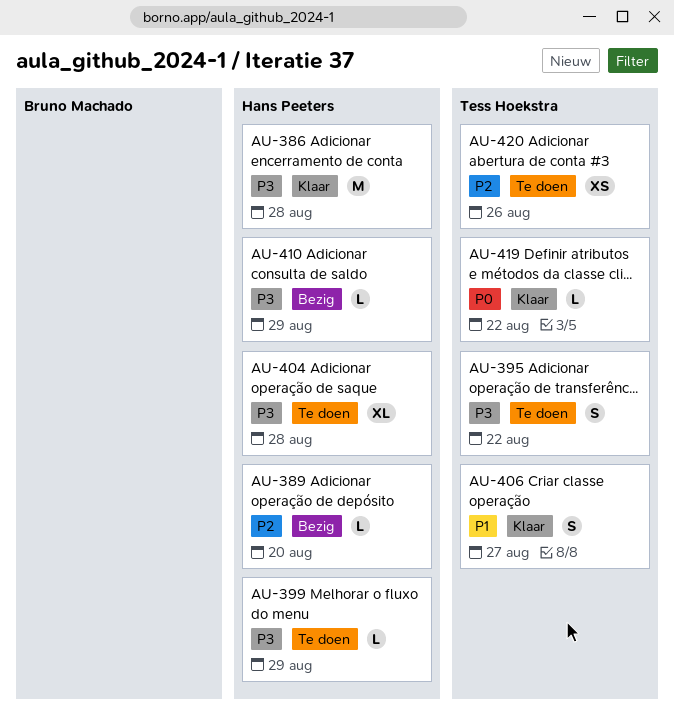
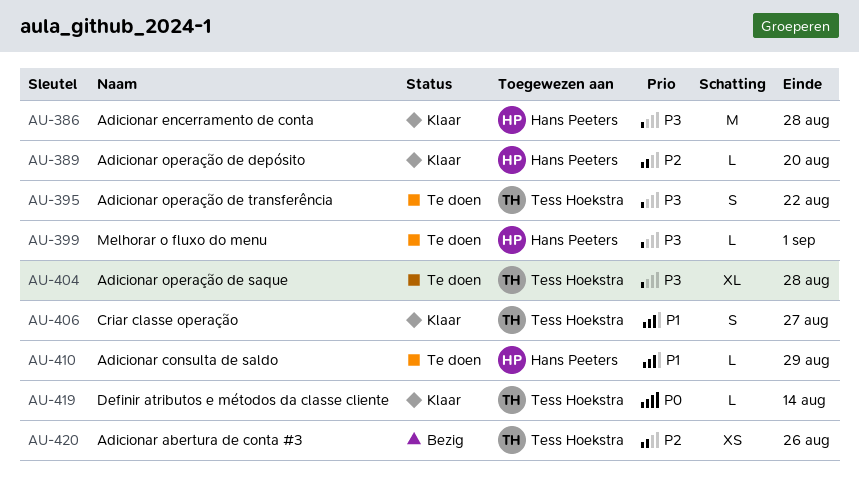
AU-389, status: Bezig -> Klaar
AU-399, due: Aug 29 -> Sep 1
AU-404, owner: Hans Peeters -> Tess Hoekstra
AU-410, status: Bezig -> Te doen
AU-410, priority: P3 -> P1
AU-419, due: Aug 22 -> Aug 14
AU-420, status: Te doen -> Bezig

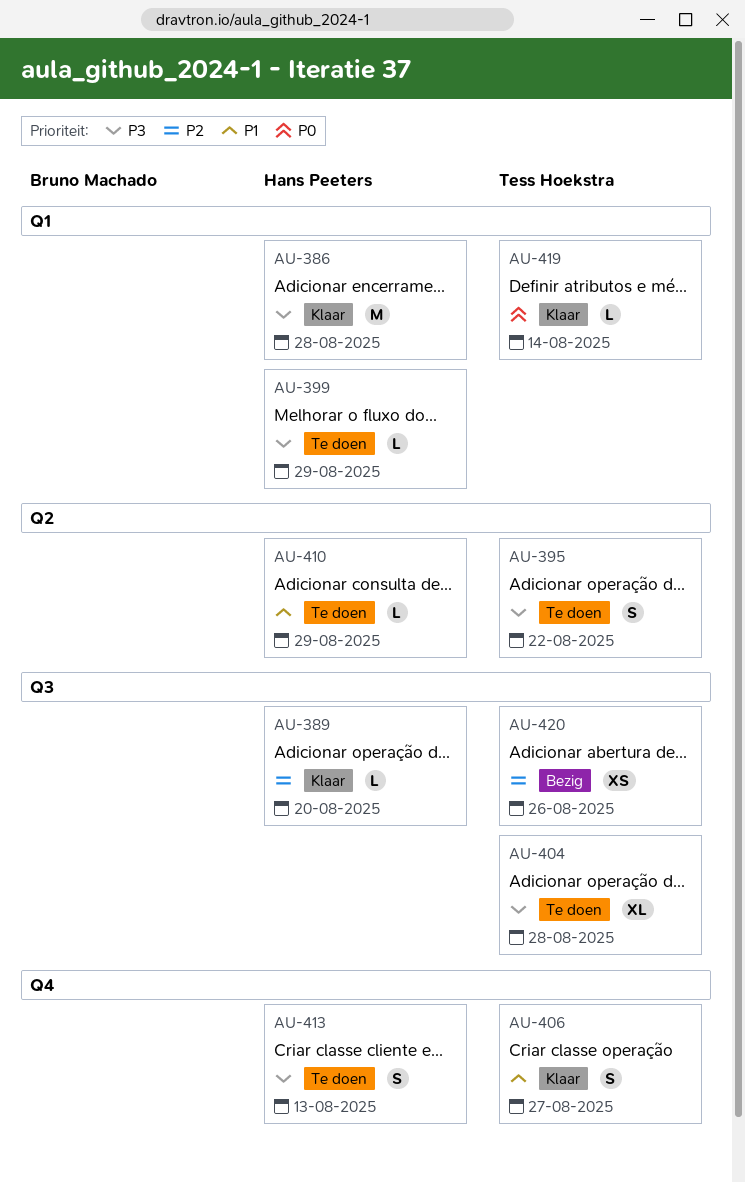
AU-399, due: Sep 1 -> Aug 29
AU-413: none -> present

